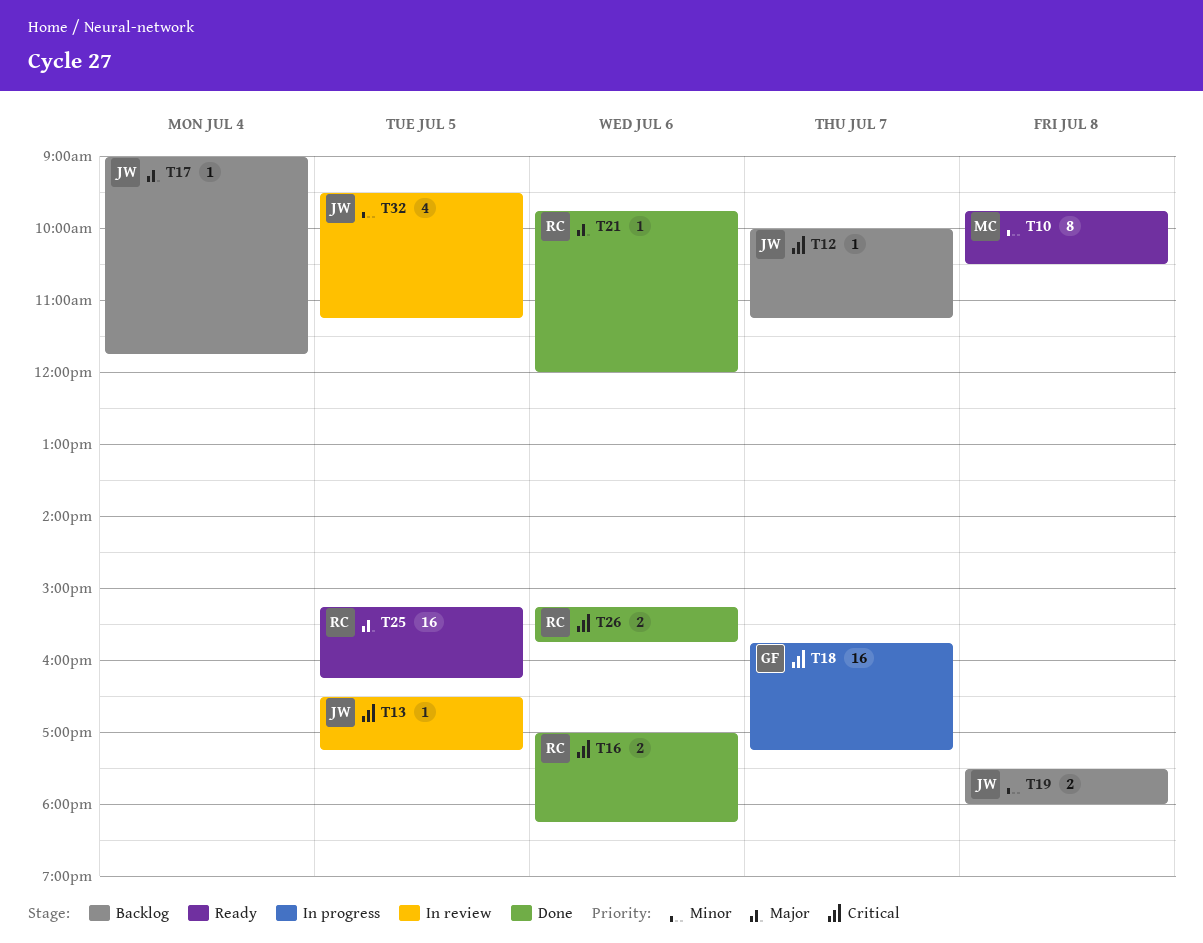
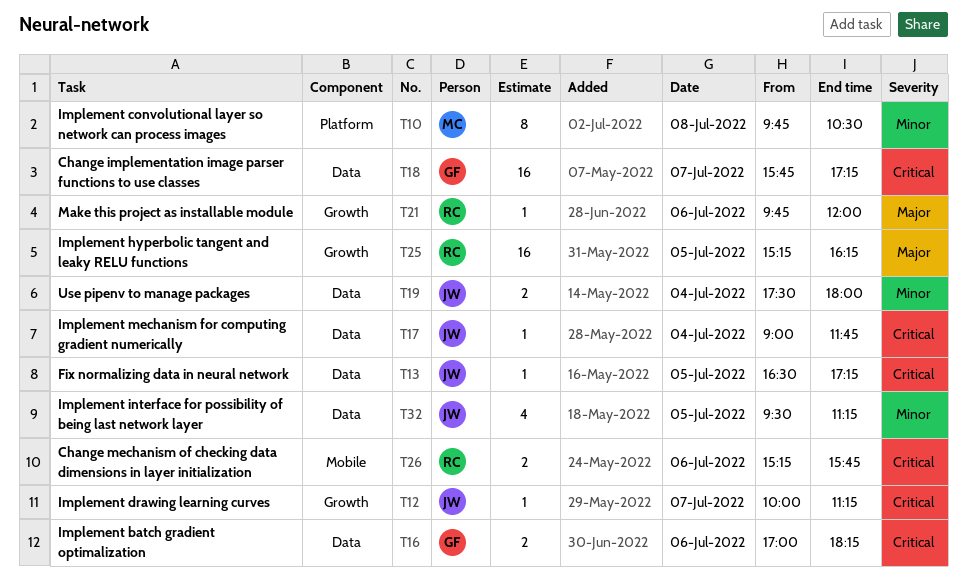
T16, owner: RC -> GF
T17, priority: Major -> Critical
T19, day: Jul 8 -> Jul 4

